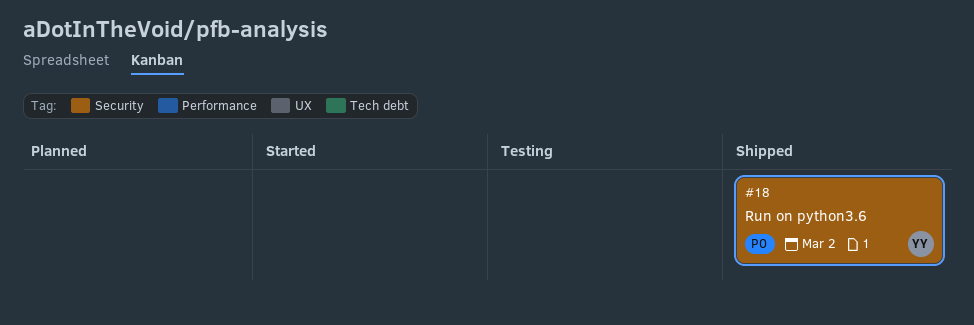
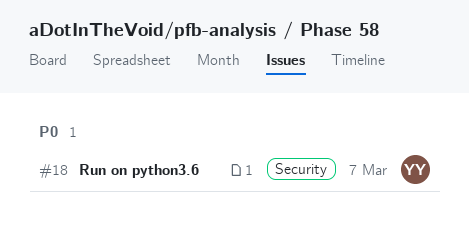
#18, due: Mar 2 -> Mar 7

